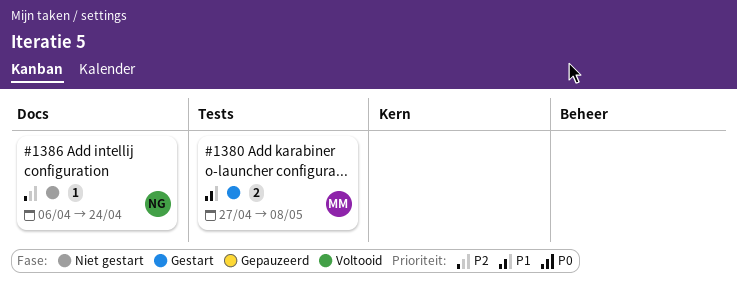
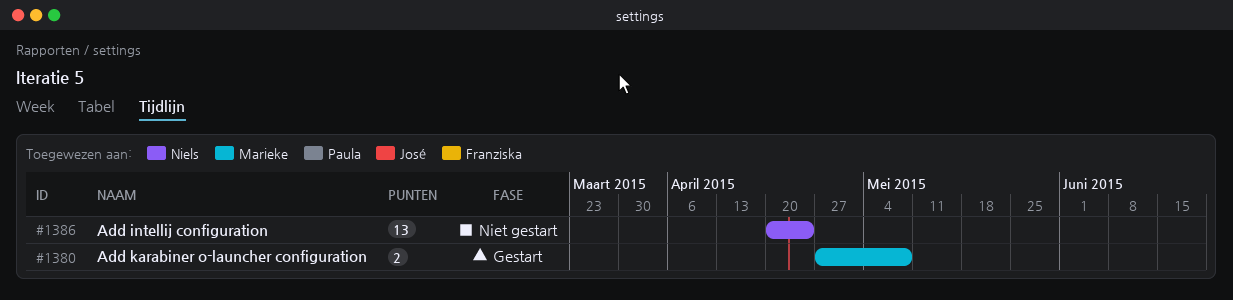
#1386, estimate: 1 -> 13
#1386, start: Apr 6 -> Apr 20

